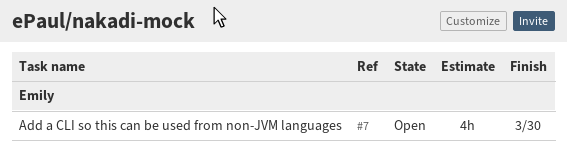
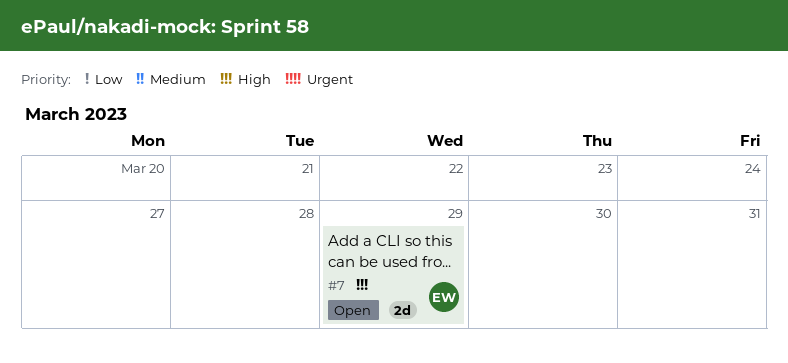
#7, estimate: 4h -> 2d
#7, due: Mar 30 -> Mar 29

